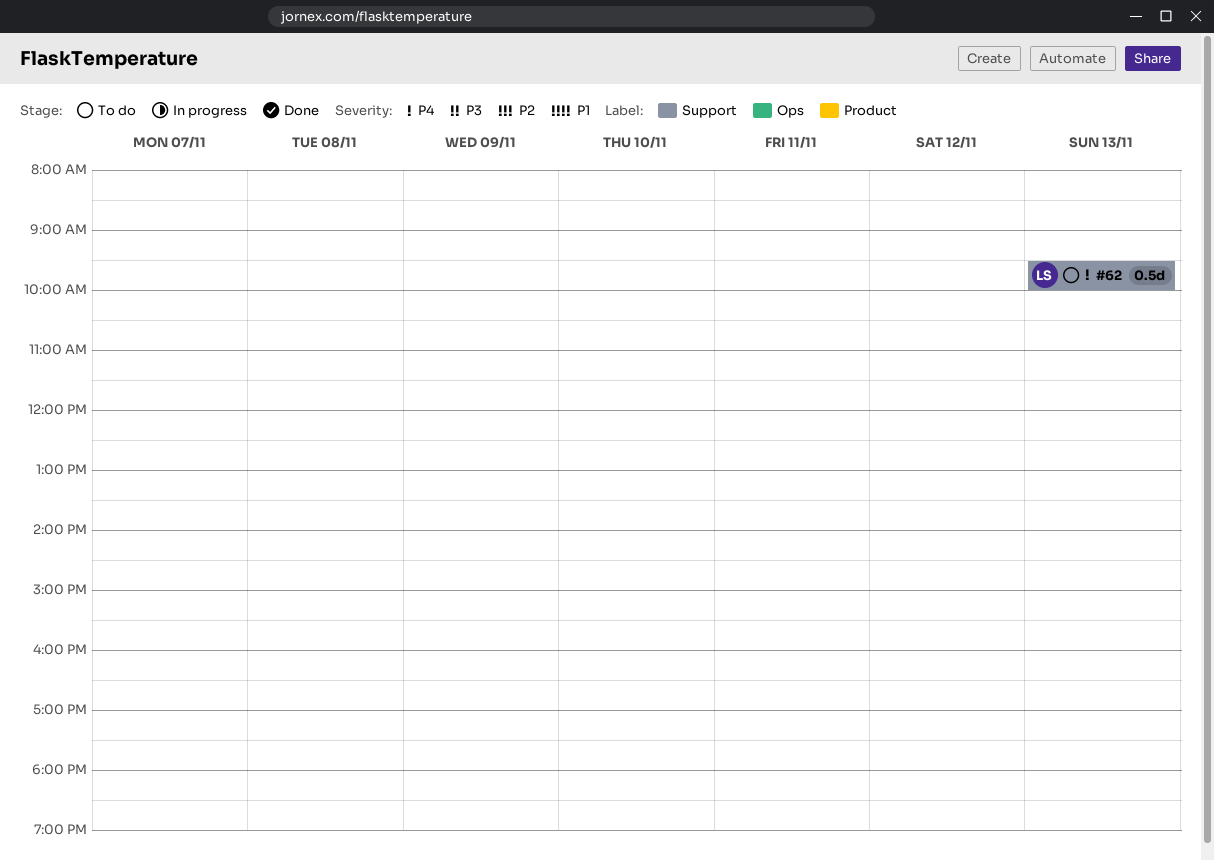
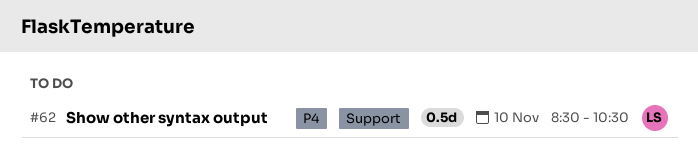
#62, day: Nov 13 -> Nov 10
#62, begins: 09:30 -> 08:30
#62, ends: 10:00 -> 10:30

